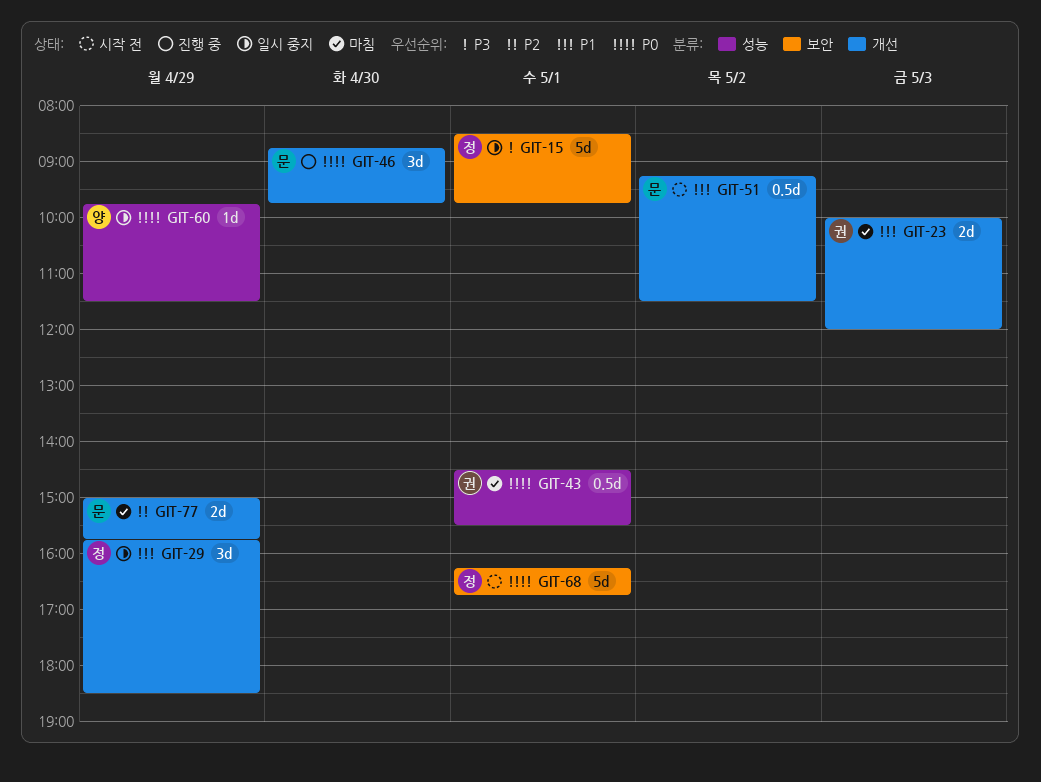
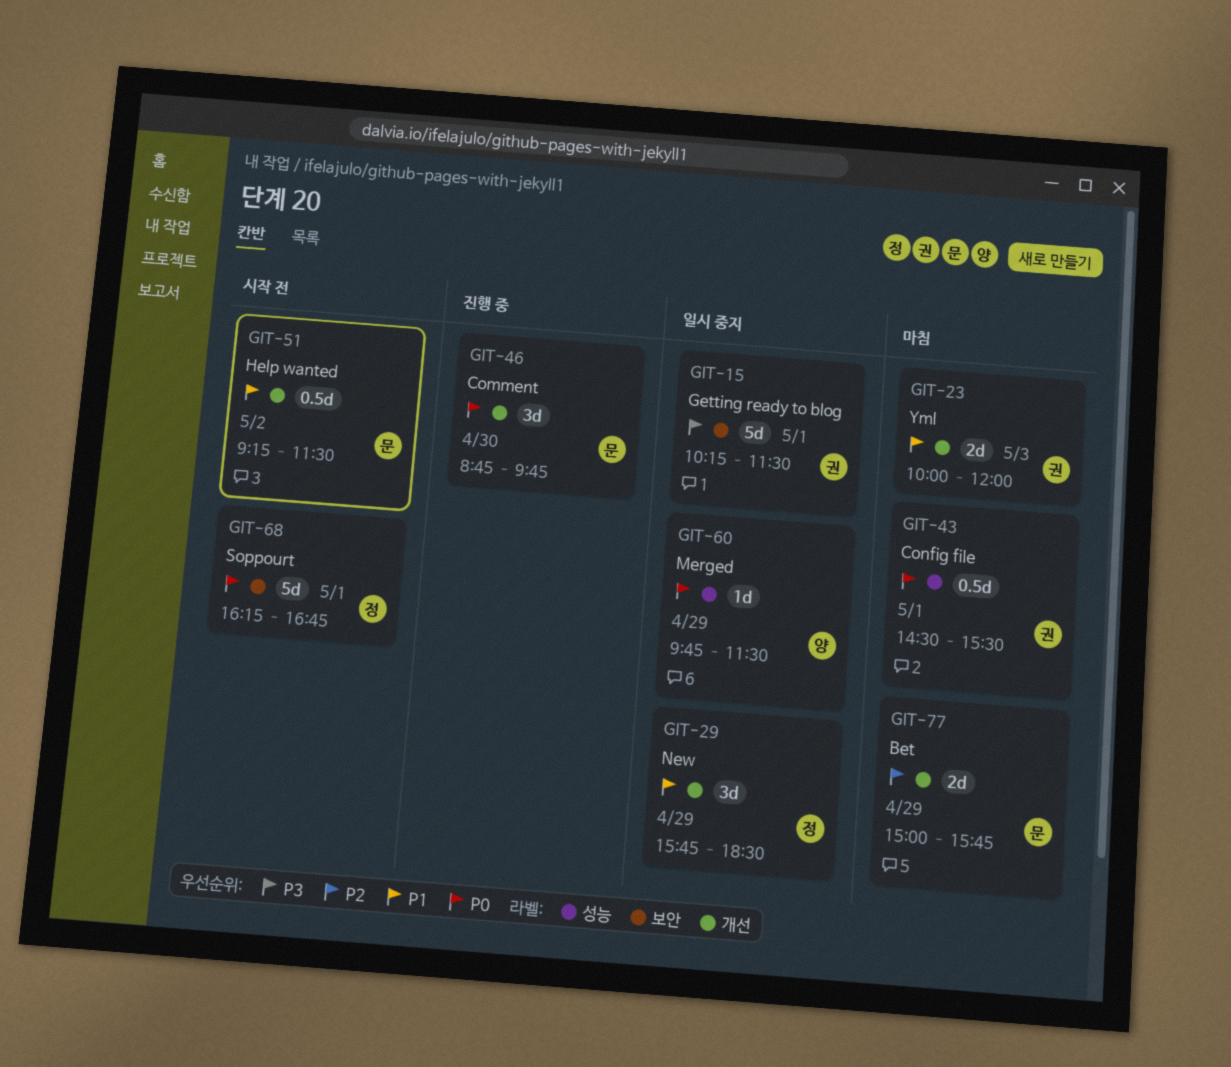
GIT-15, owner: 정 -> 권
GIT-15, begins: 08:30 -> 10:15
GIT-15, ends: 09:45 -> 11:30

